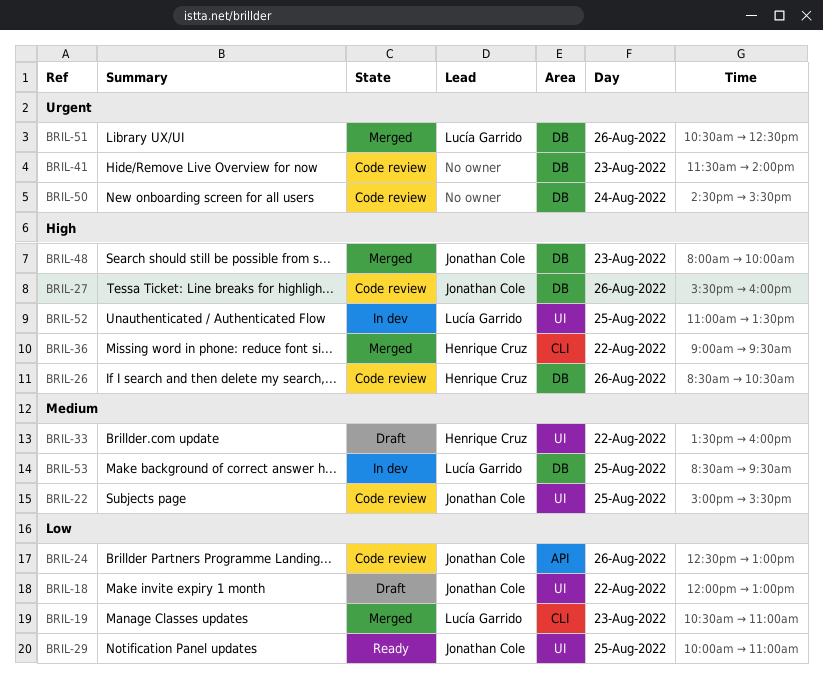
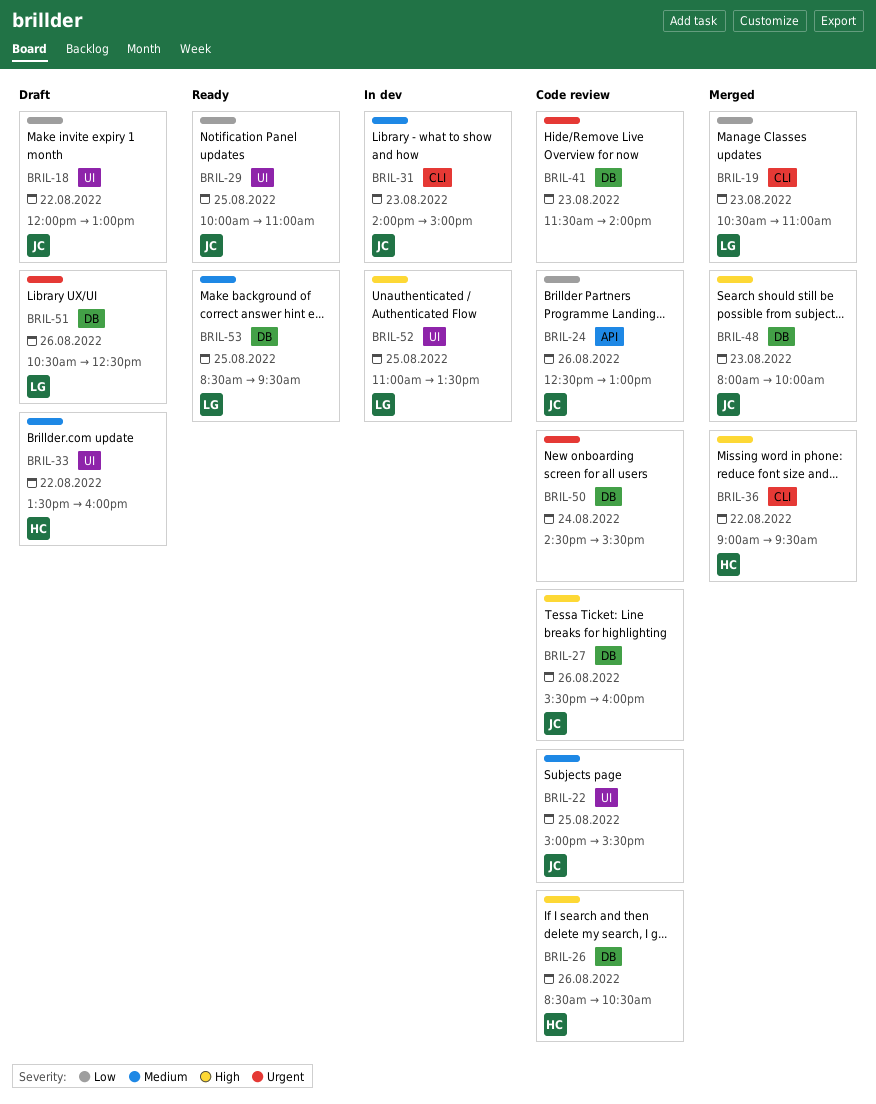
BRIL-31: none -> present
BRIL-51, status: Merged -> Draft
BRIL-53, status: In dev -> Ready

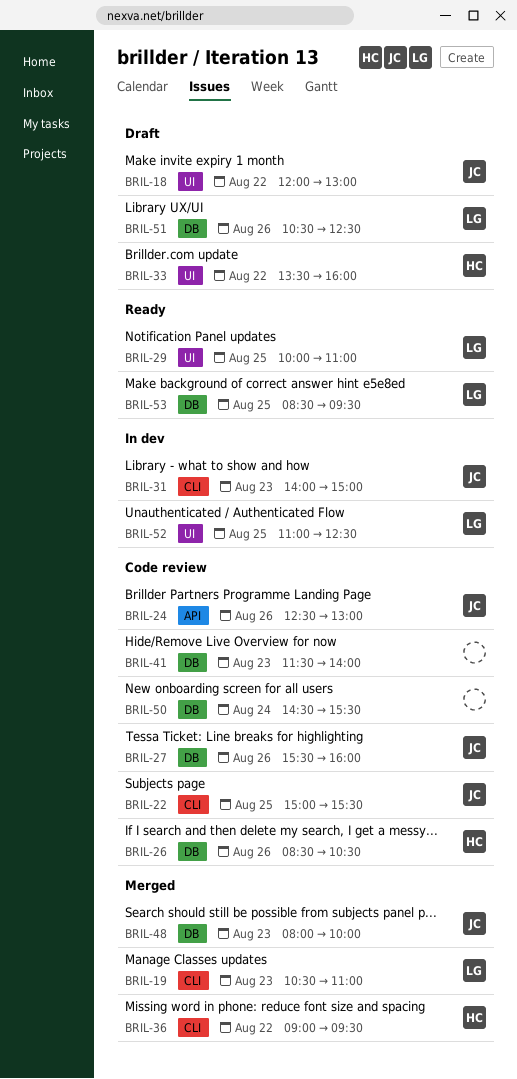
BRIL-22, label: UI -> CLI
BRIL-29, owner: JC -> LG
BRIL-52, ends: 13:30 -> 12:30

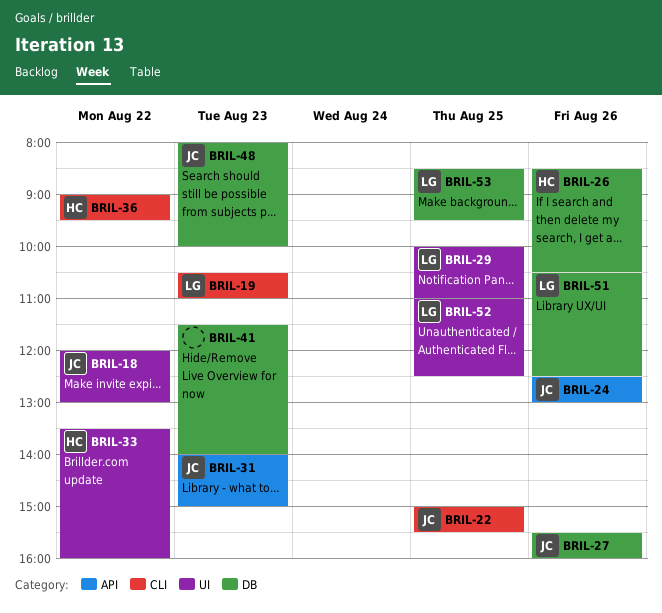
BRIL-31, label: CLI -> API
BRIL-50: present -> none

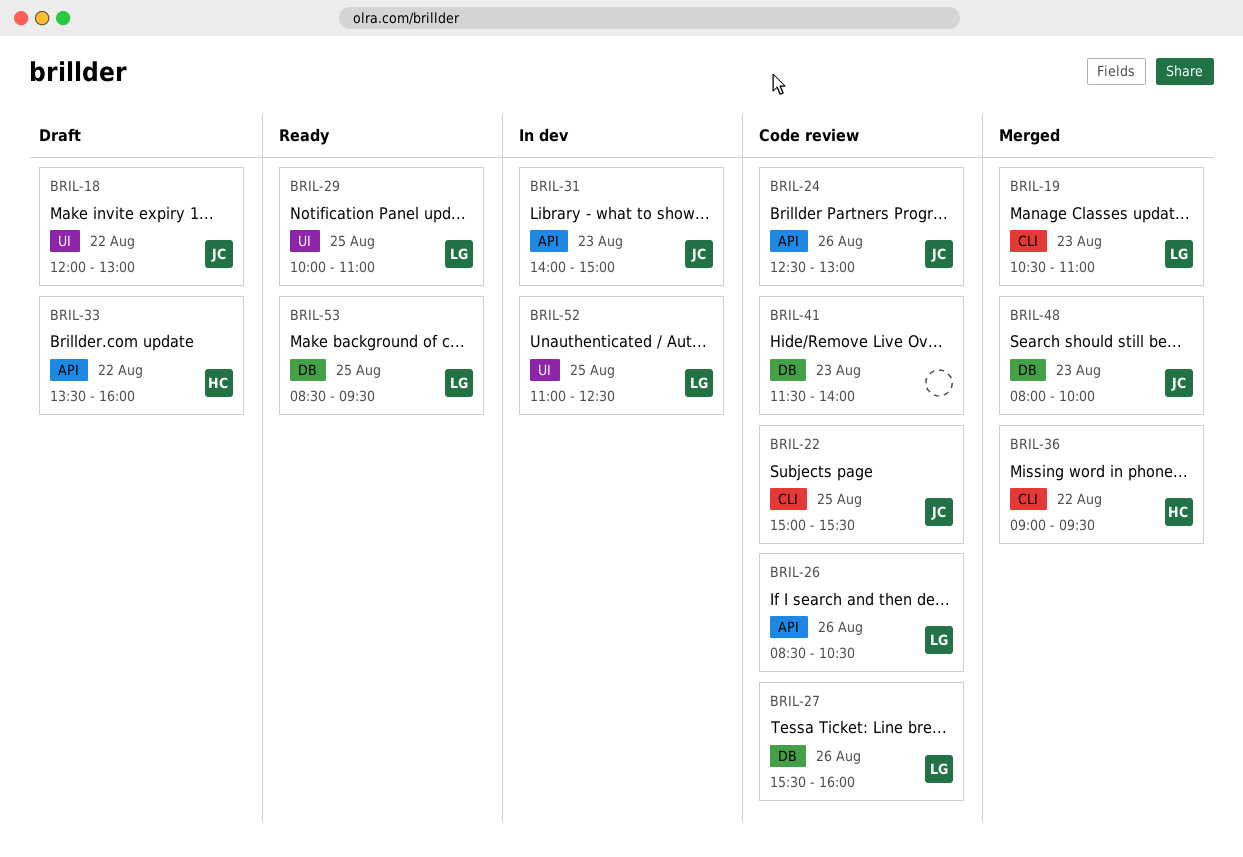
BRIL-26, owner: HC -> LG
BRIL-26, label: DB -> API
BRIL-27, owner: JC -> LG
BRIL-33, label: UI -> API
BRIL-51: present -> none

